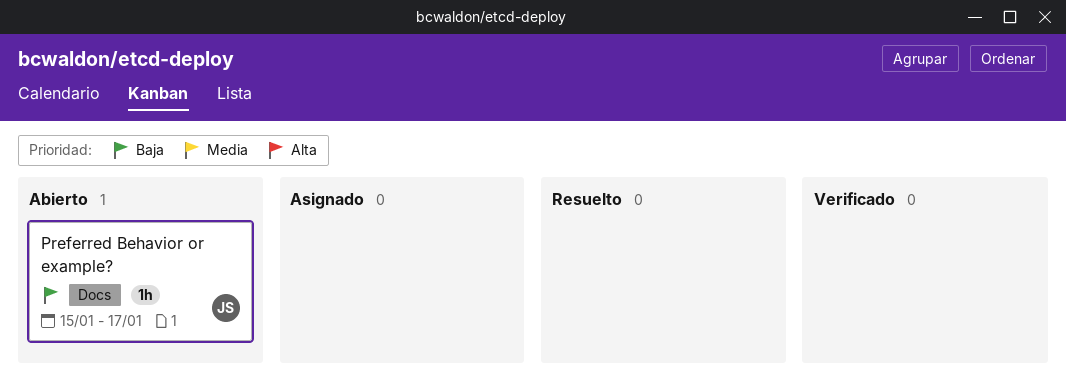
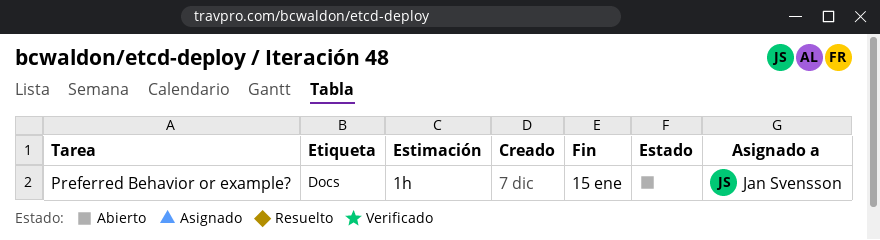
Preferred Behavior or example?, due: Jan 17 -> Jan 15

